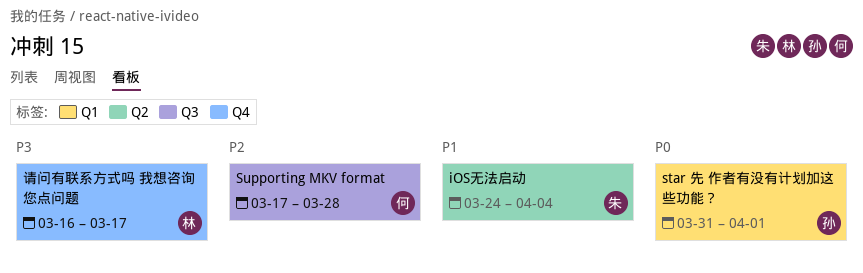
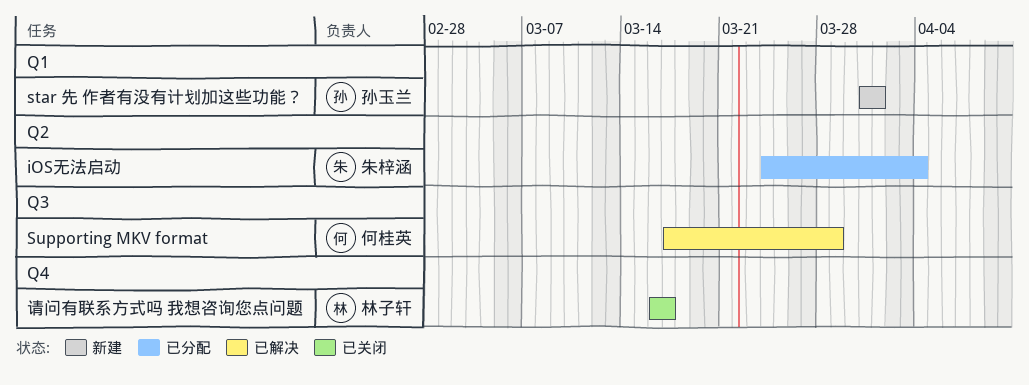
Supporting MKV format, due: Mar 28 -> Mar 29

